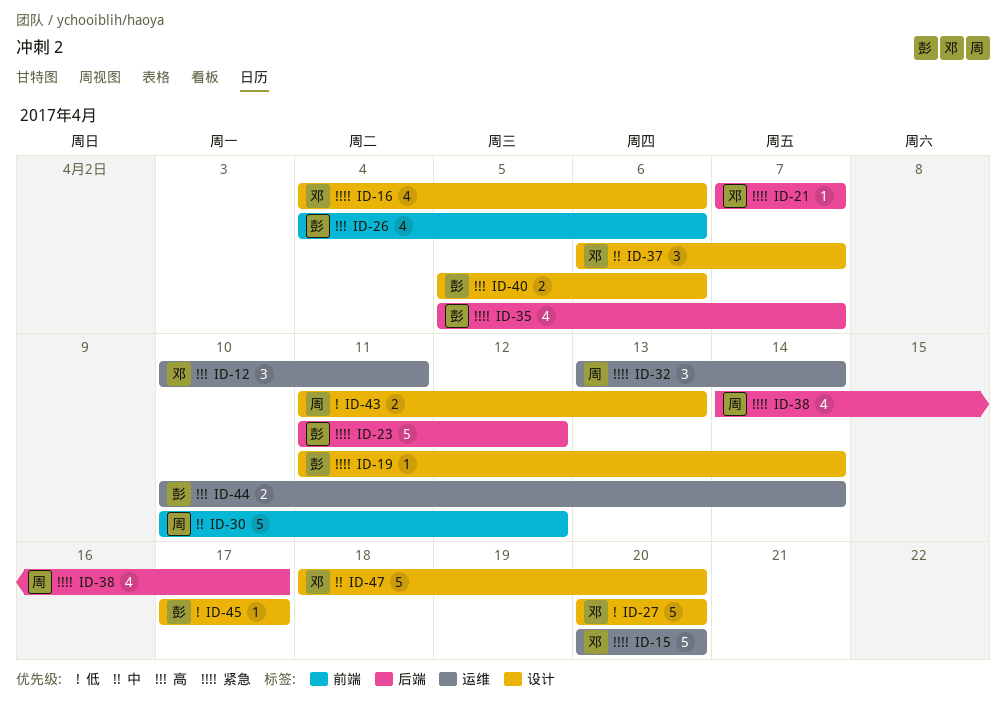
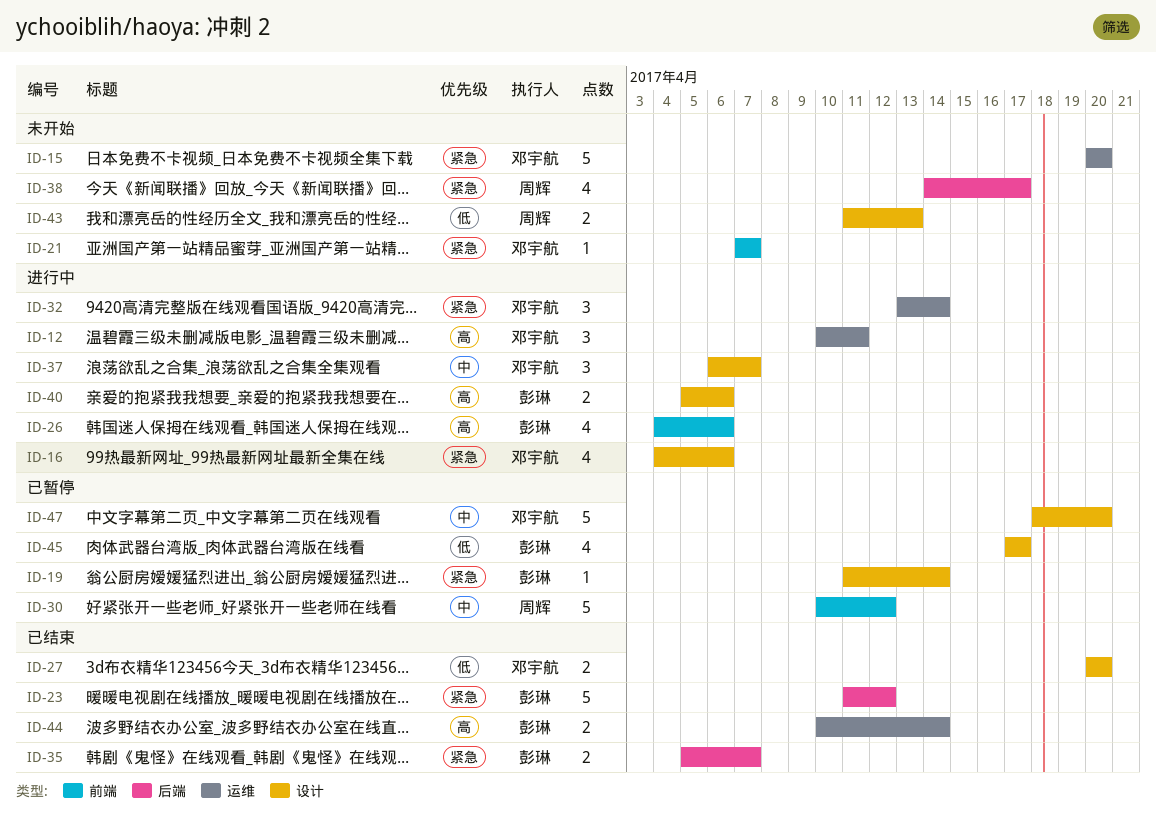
ID-21, label: 后端 -> 前端
ID-27, estimate: 5 -> 2
ID-32, owner: 周辉 -> 邓宇航
ID-35, estimate: 4 -> 2
ID-45, estimate: 1 -> 4

